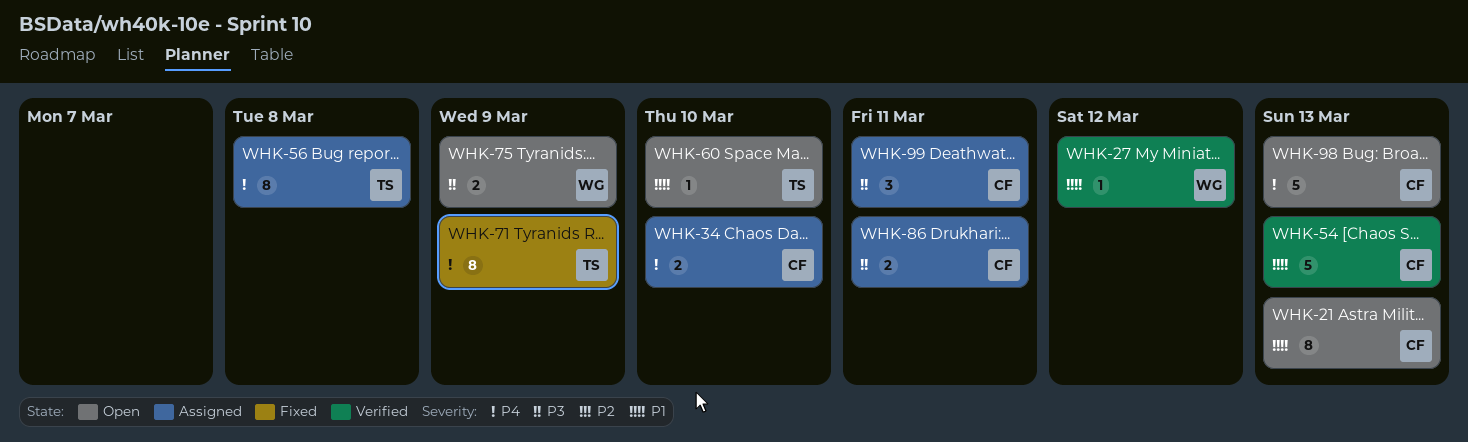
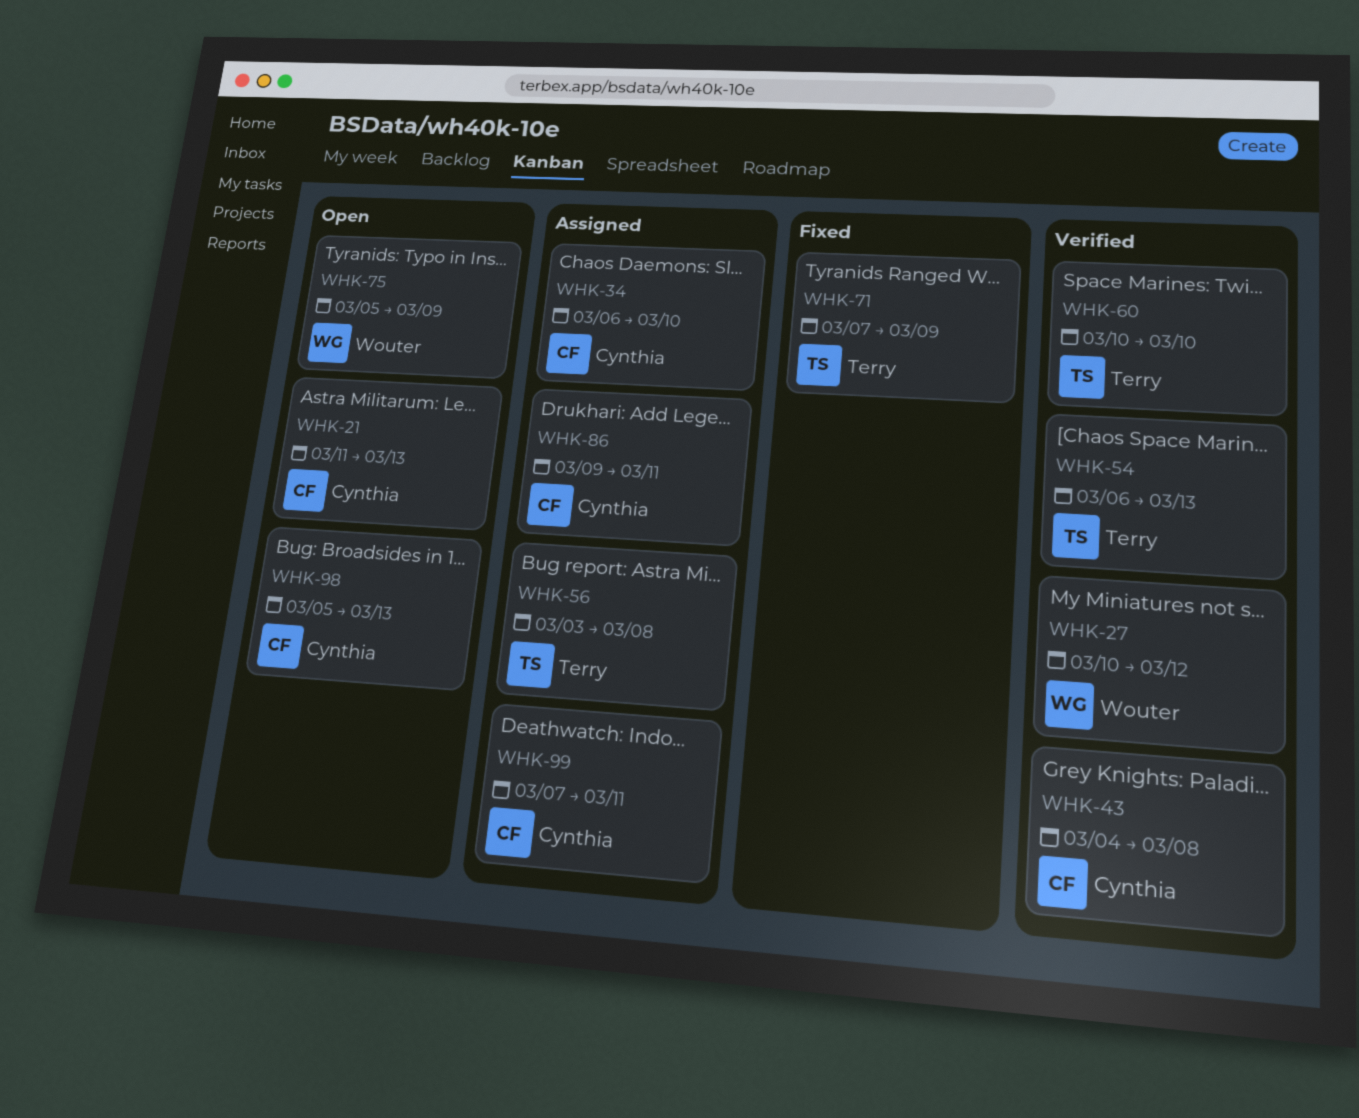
WHK-43: none -> present
WHK-54, owner: Cynthia -> Terry
WHK-60, status: Open -> Verified

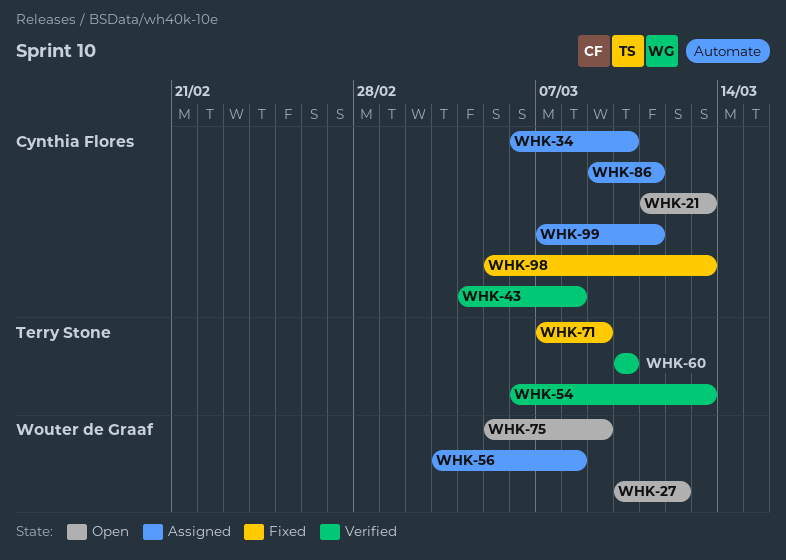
WHK-27, status: Verified -> Open
WHK-56, owner: Terry Stone -> Wouter de Graaf
WHK-98, status: Open -> Fixed

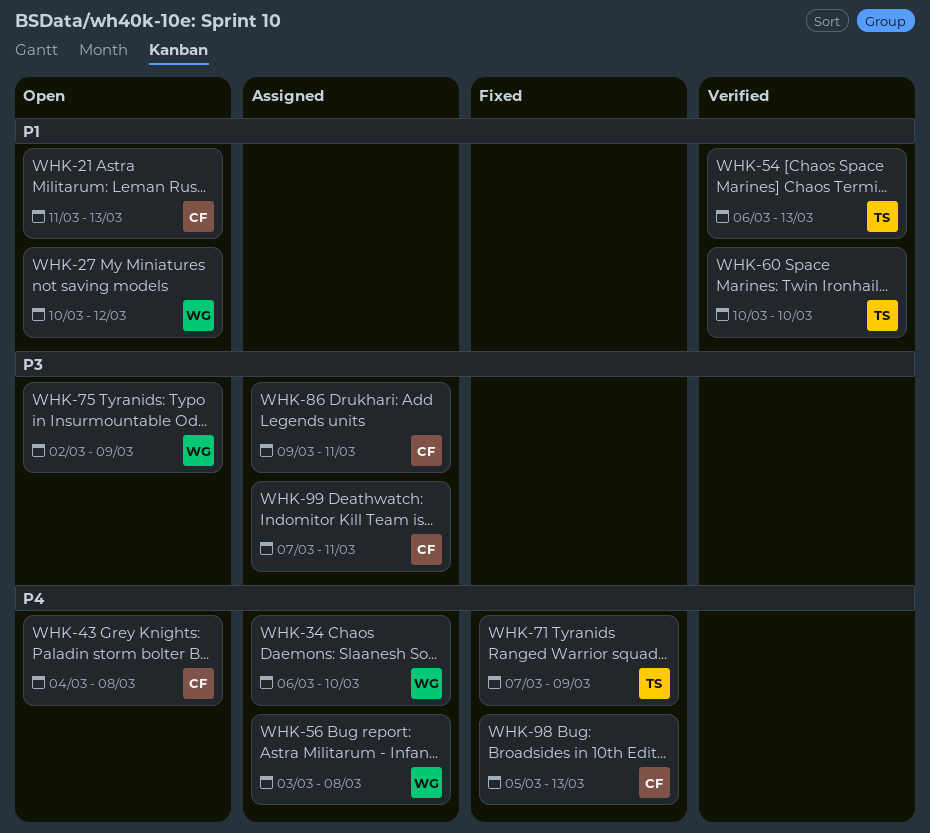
WHK-34, owner: Cynthia Flores -> Wouter de Graaf
WHK-43, status: Verified -> Open
WHK-75, start: Mar 5 -> Mar 2

